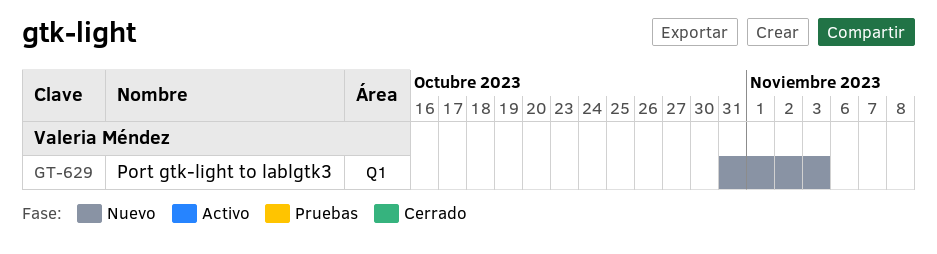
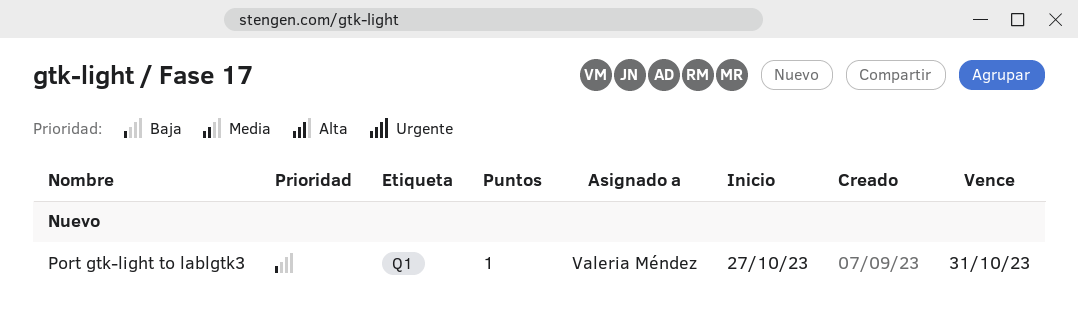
Port gtk-light to lablgtk3, start: Oct 31 -> Oct 27
Port gtk-light to lablgtk3, due: Nov 3 -> Oct 31

